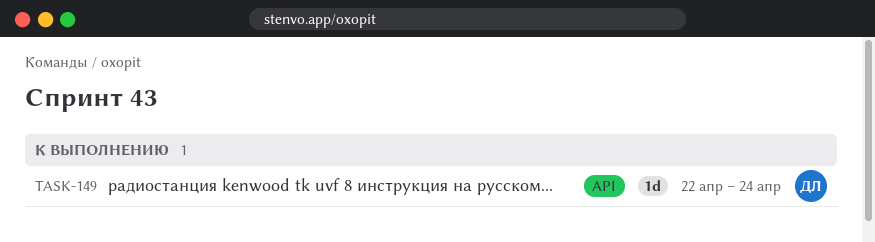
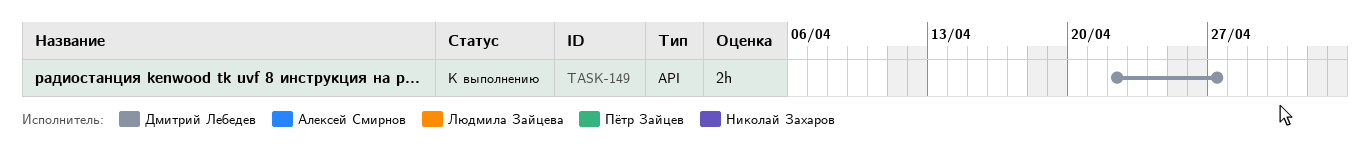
TASK-149, estimate: 1d -> 2h
TASK-149, due: Apr 24 -> Apr 27

